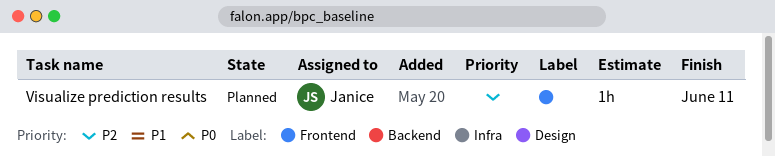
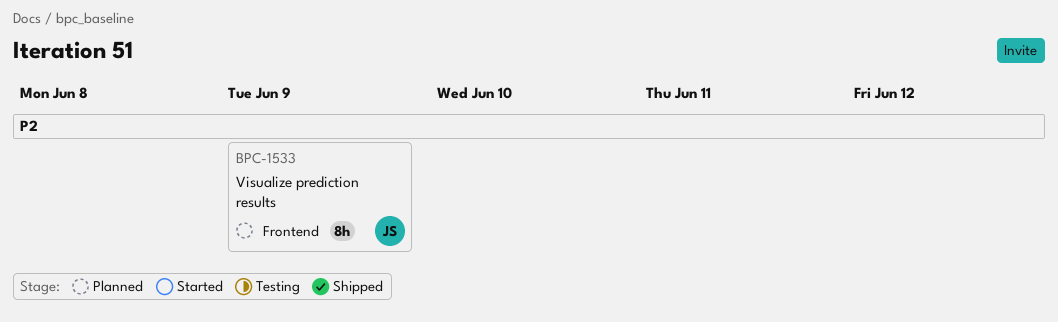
Visualize prediction results, estimate: 1h -> 8h
Visualize prediction results, due: Jun 11 -> Jun 9

